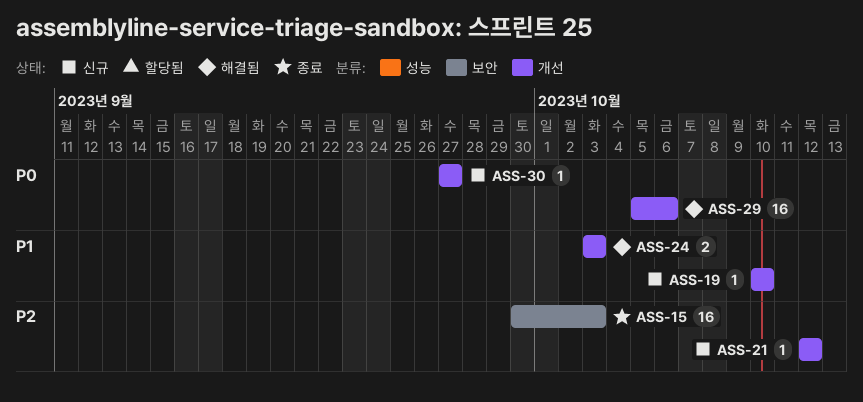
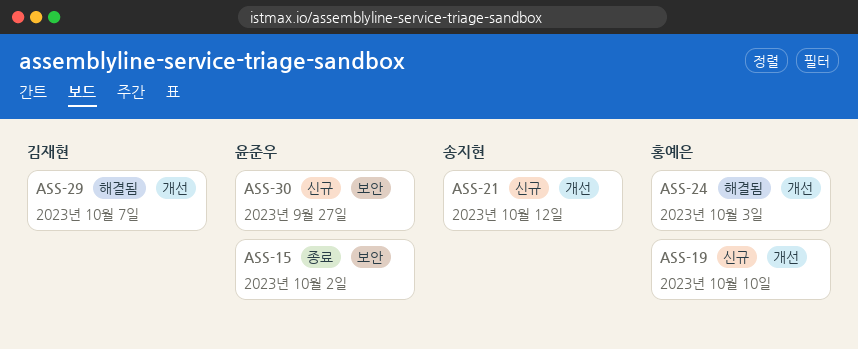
ASS-15, due: Oct 3 -> Oct 2
ASS-29, due: Oct 6 -> Oct 7
ASS-30, label: 개선 -> 보안

